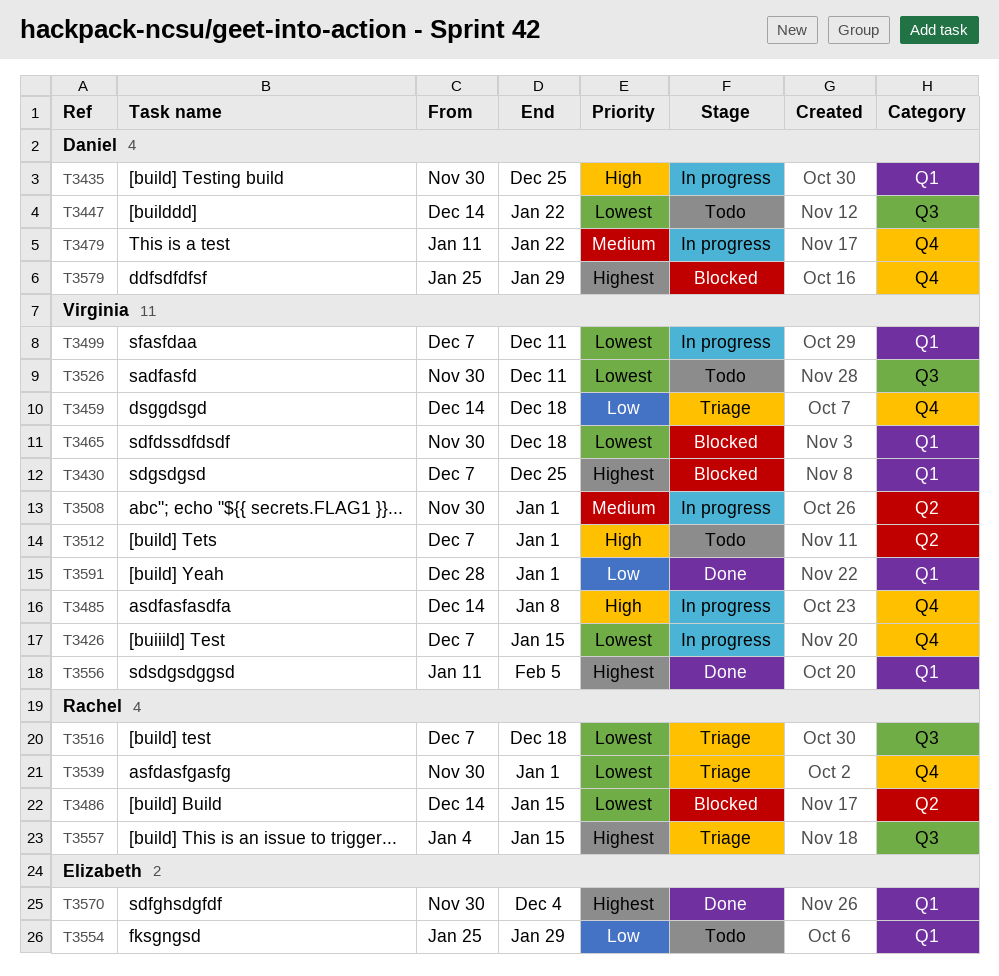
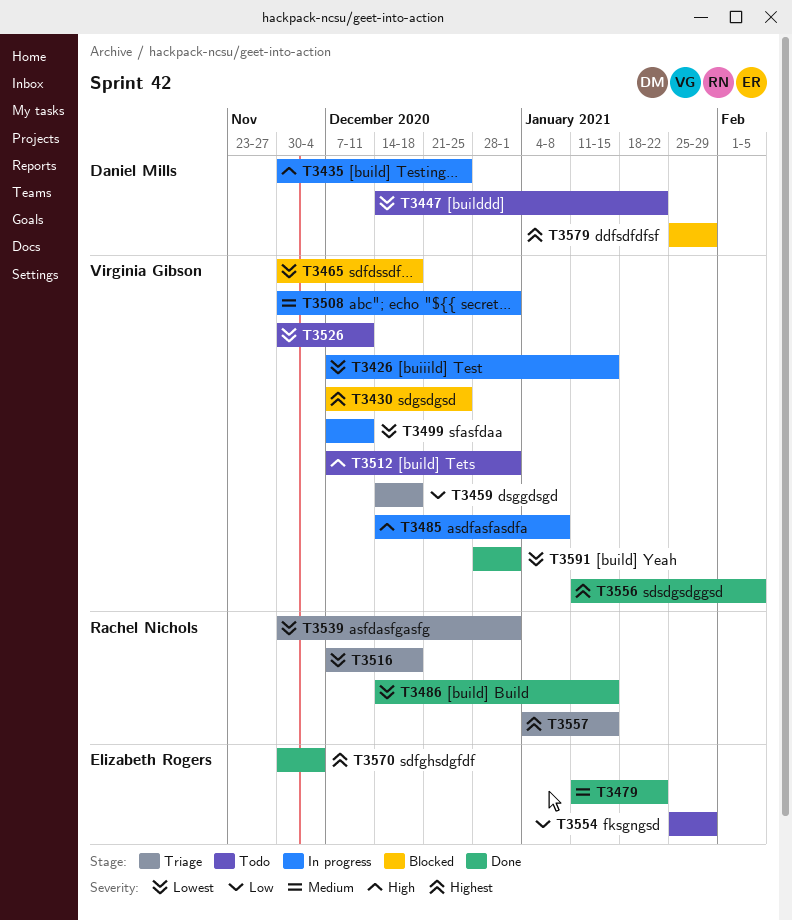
T3479, status: In progress -> Done
T3479, owner: Daniel Mills -> Elizabeth Rogers
T3486, status: Blocked -> Done
T3591, priority: Low -> Lowest

